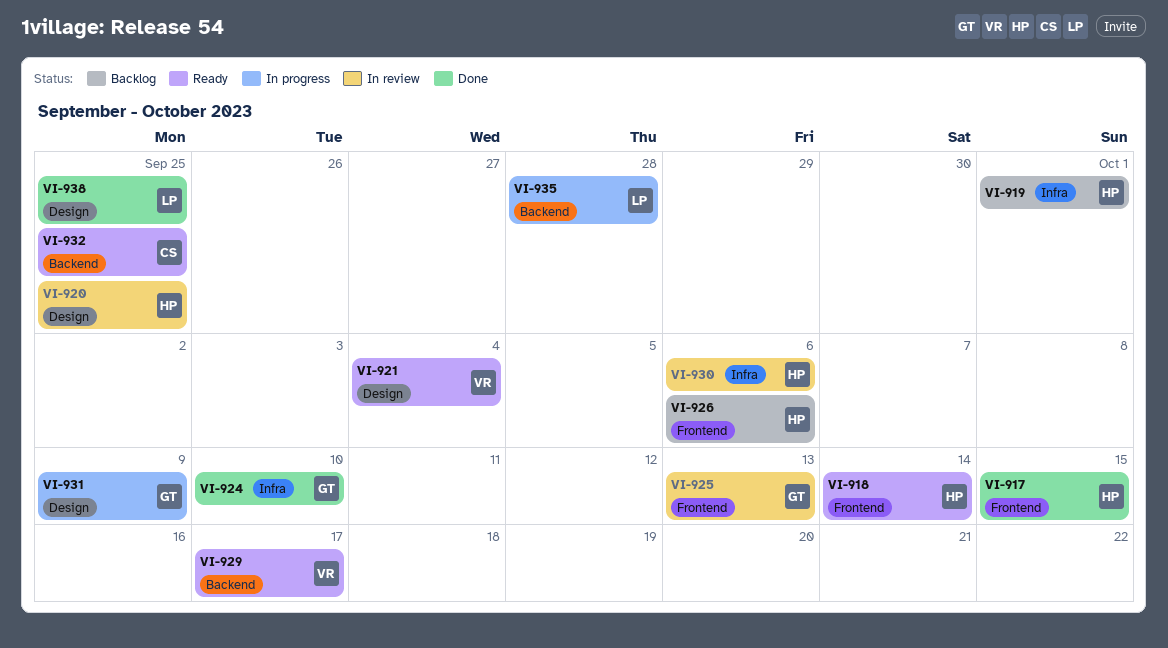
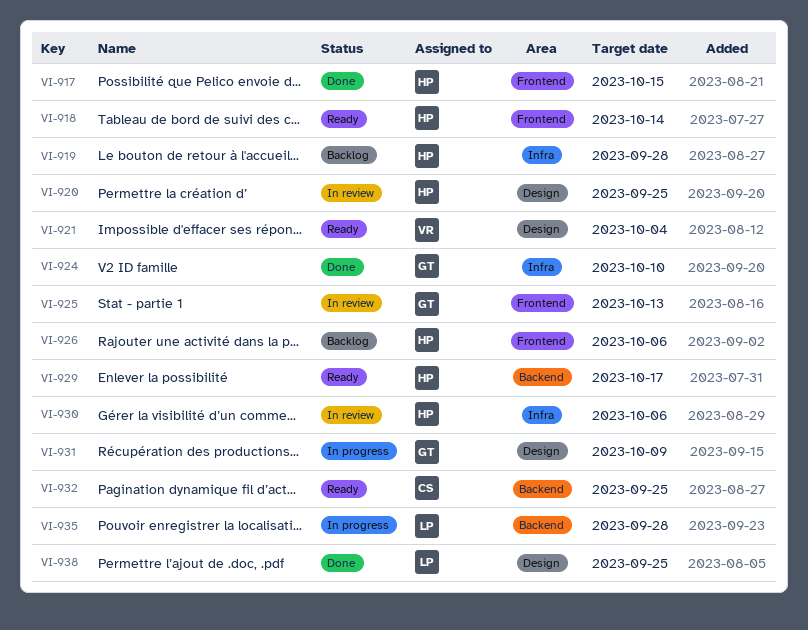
VI-919, due: Oct 1 -> Sep 28
VI-929, owner: VR -> HP

